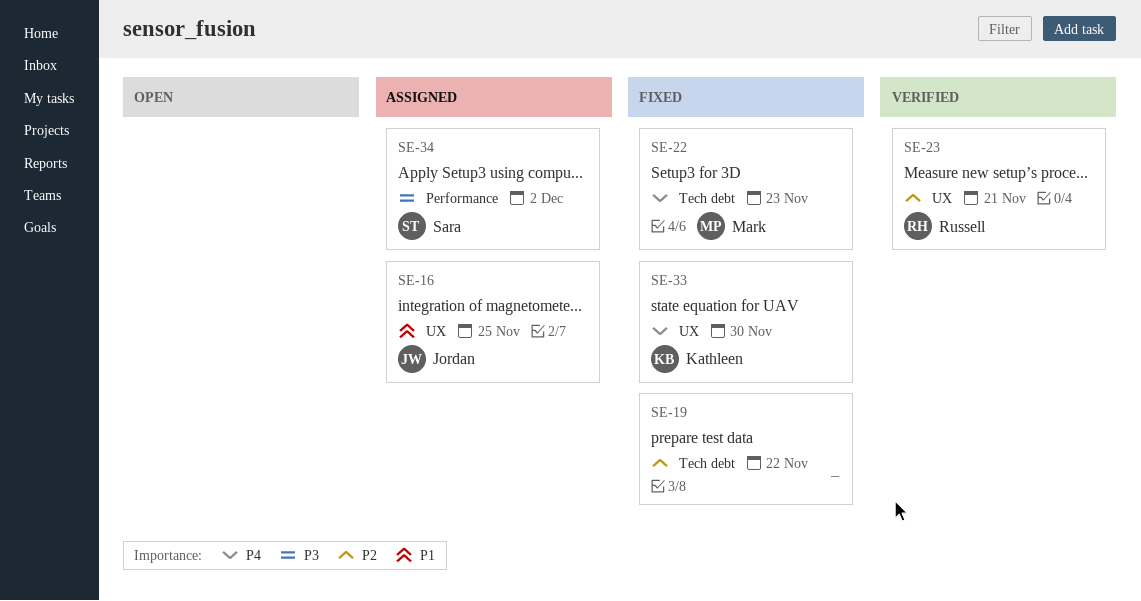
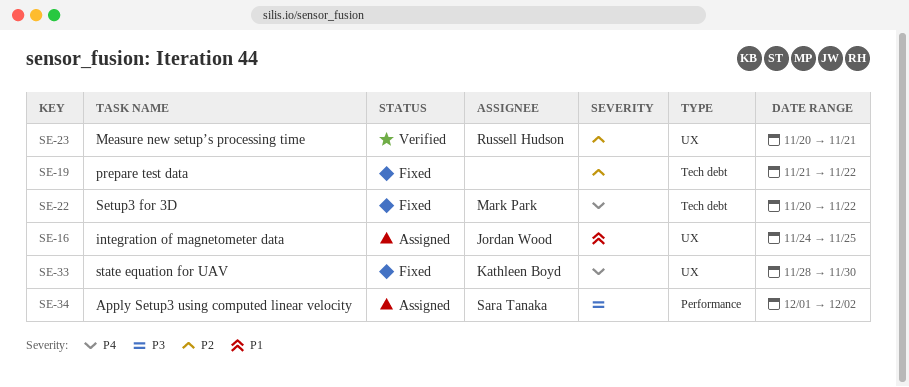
SE-22, due: Nov 23 -> Nov 22

